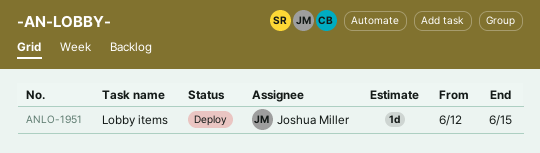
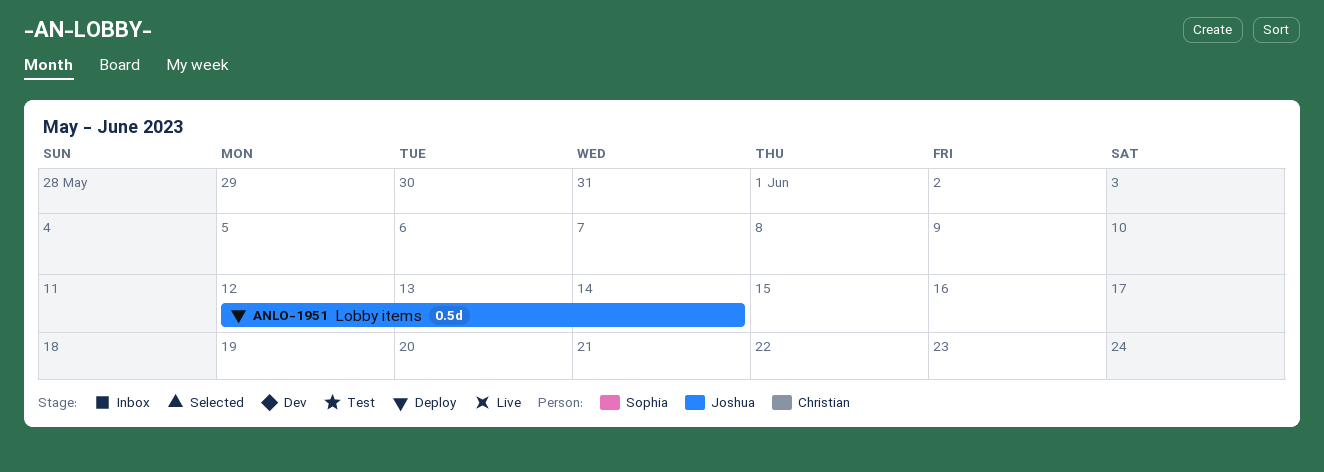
ANLO-1951, estimate: 1d -> 0.5d
ANLO-1951, due: Jun 15 -> Jun 14

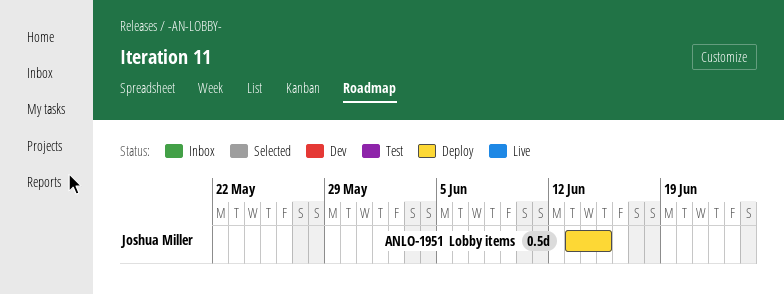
ANLO-1951, start: Jun 12 -> Jun 13
ANLO-1951, due: Jun 14 -> Jun 15

